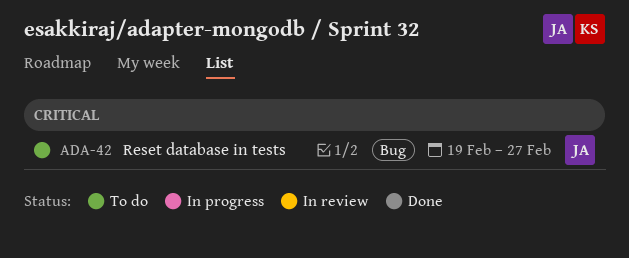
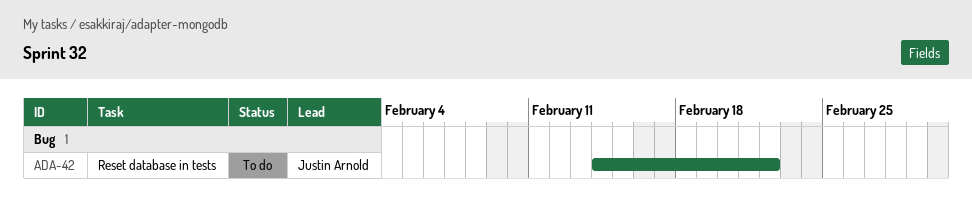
ADA-42, start: Feb 19 -> Feb 14
ADA-42, due: Feb 27 -> Feb 22

